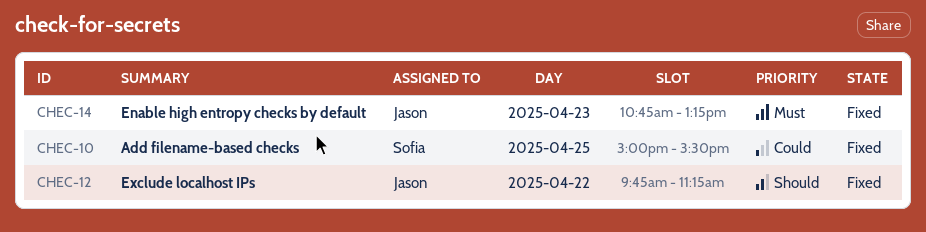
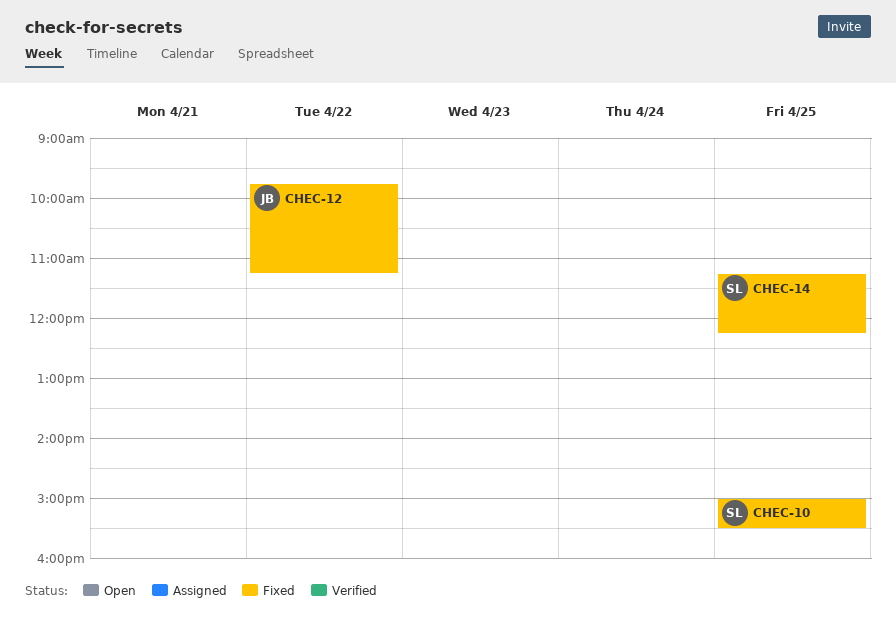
CHEC-14, owner: Jason -> Sofia
CHEC-14, day: Apr 23 -> Apr 25
CHEC-14, begins: 10:45 -> 11:15
CHEC-14, ends: 13:15 -> 12:15

